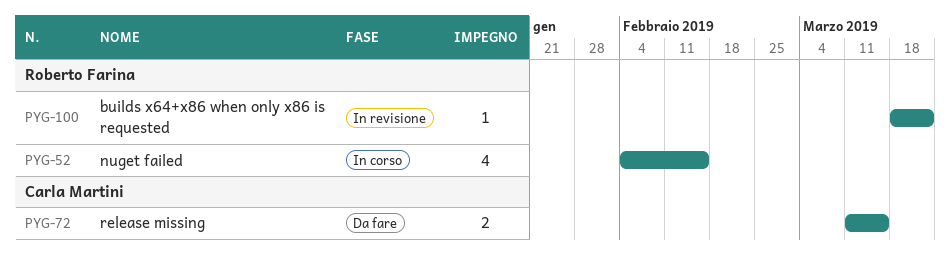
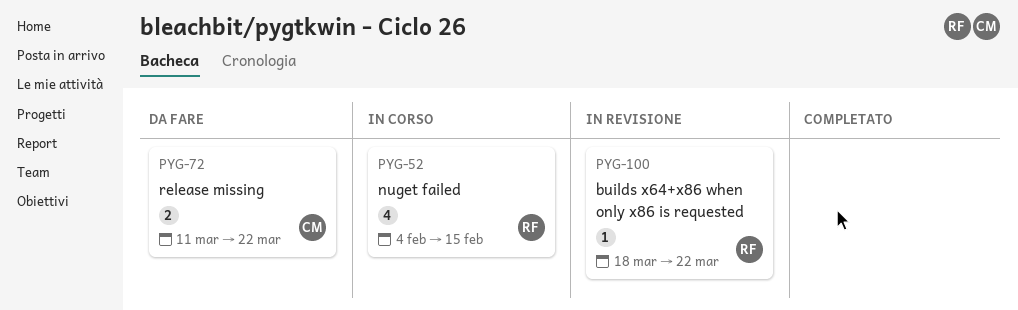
PYG-72, due: Mar 15 -> Mar 22

